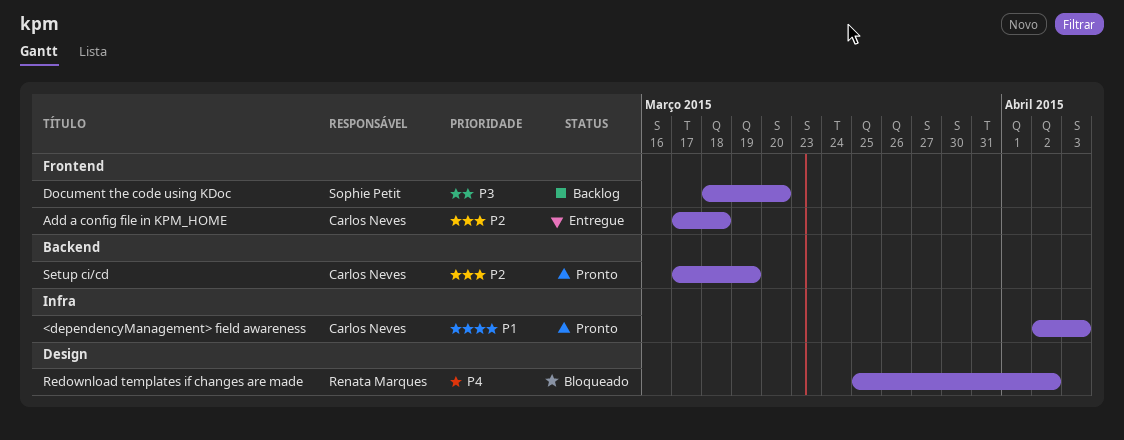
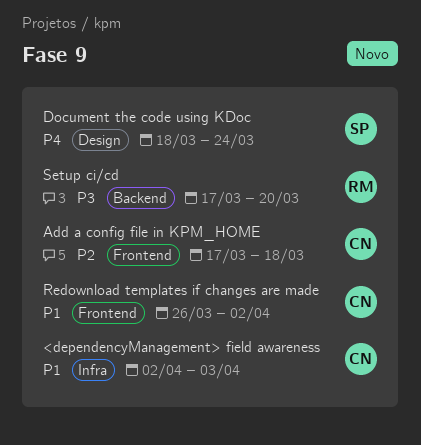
Document the code using KDoc, priority: P3 -> P4
Document the code using KDoc, label: Frontend -> Design
Document the code using KDoc, due: Mar 20 -> Mar 24
Redownload templates if changes are made, owner: Renata Marques -> Carlos Neves
Redownload templates if changes are made, priority: P4 -> P1
Redownload templates if changes are made, label: Design -> Frontend
Redownload templates if changes are made, start: Mar 25 -> Mar 26
Setup ci/cd, owner: Carlos Neves -> Renata Marques
Setup ci/cd, priority: P2 -> P3
Setup ci/cd, due: Mar 19 -> Mar 20

